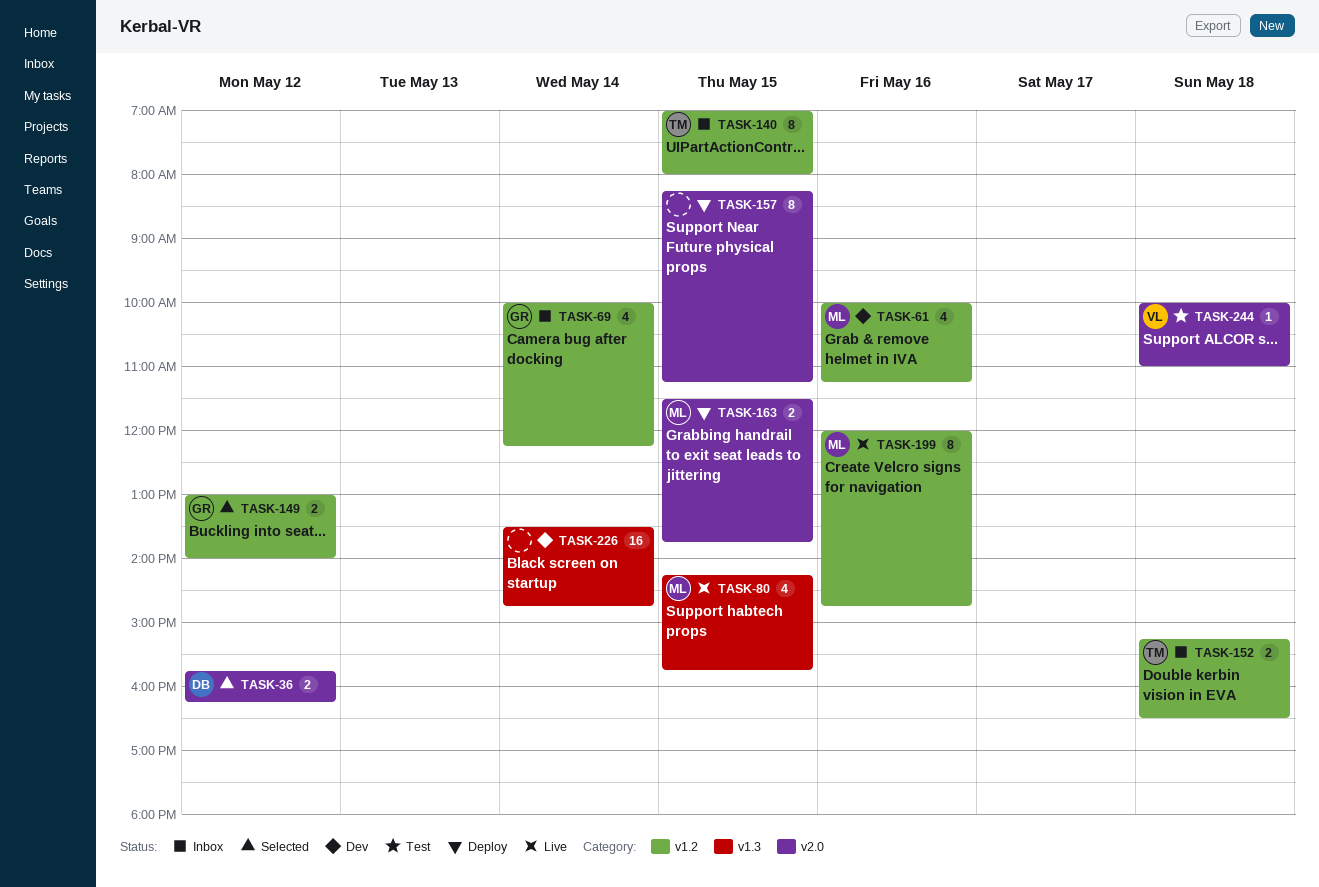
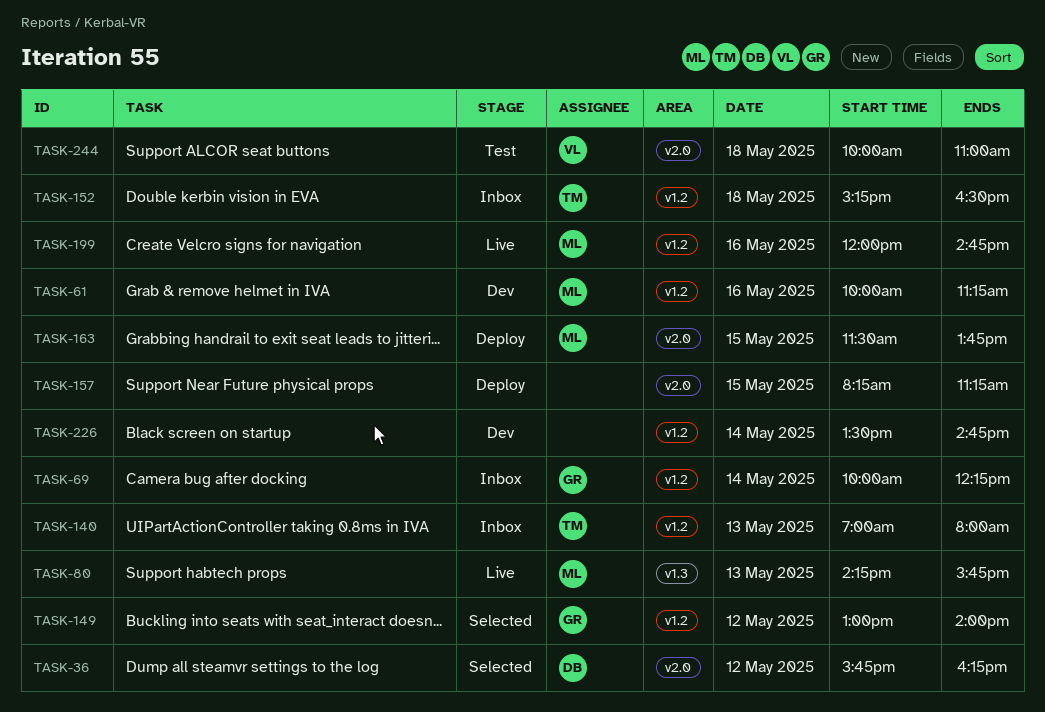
TASK-80, day: May 15 -> May 13
TASK-140, day: May 15 -> May 13
TASK-226, label: v1.3 -> v1.2

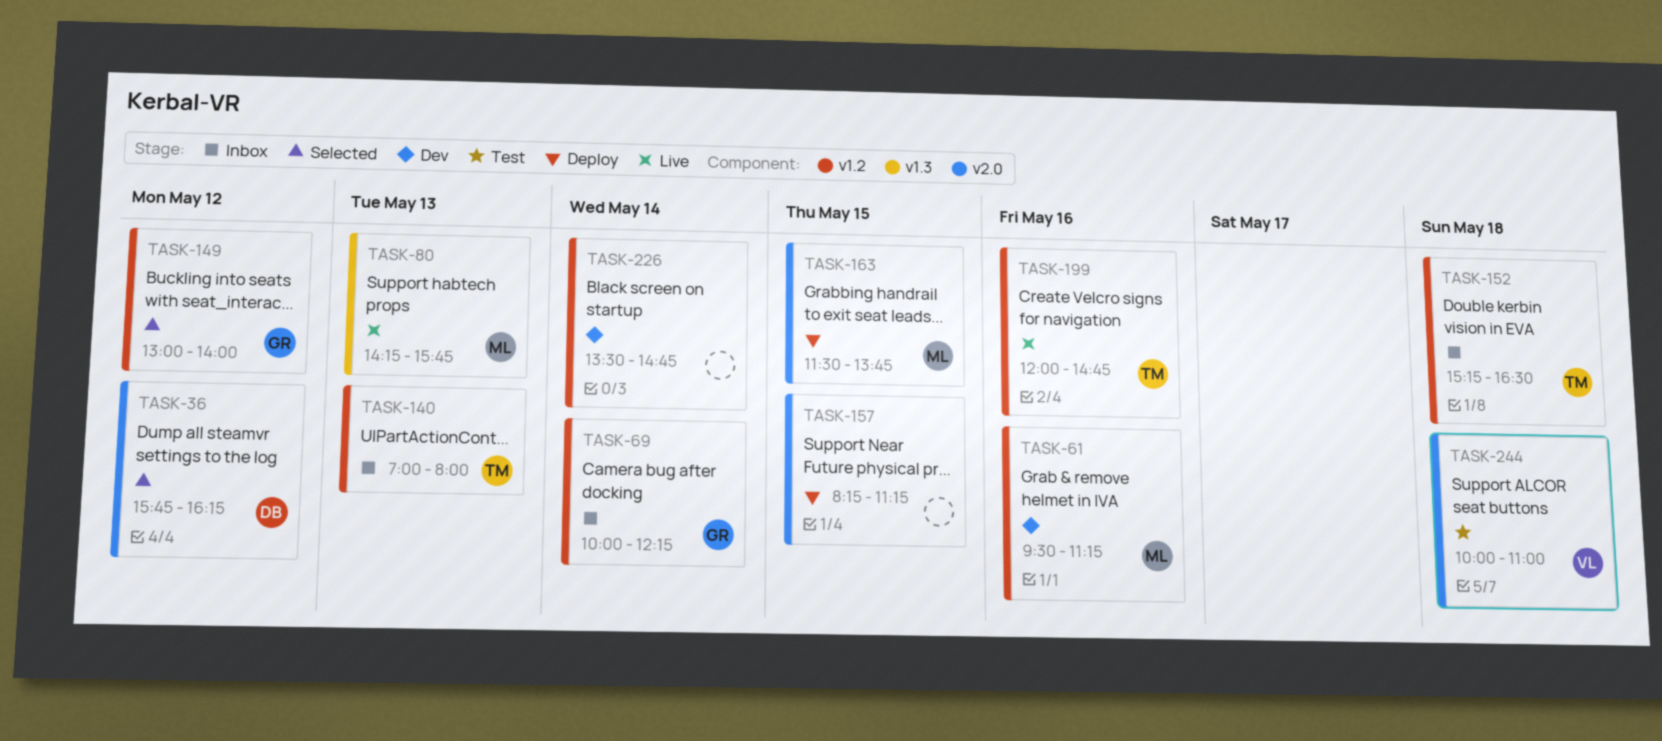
TASK-61, begins: 10:00 -> 09:30
TASK-199, owner: ML -> TM

